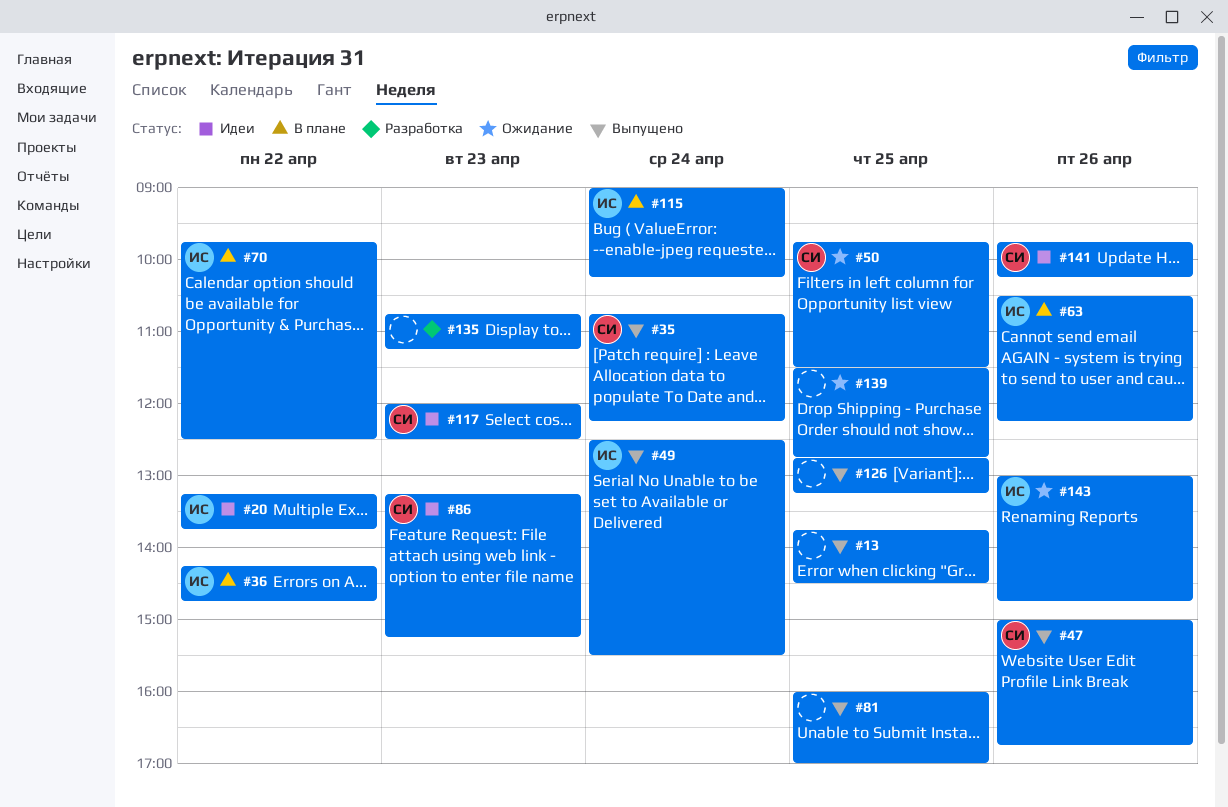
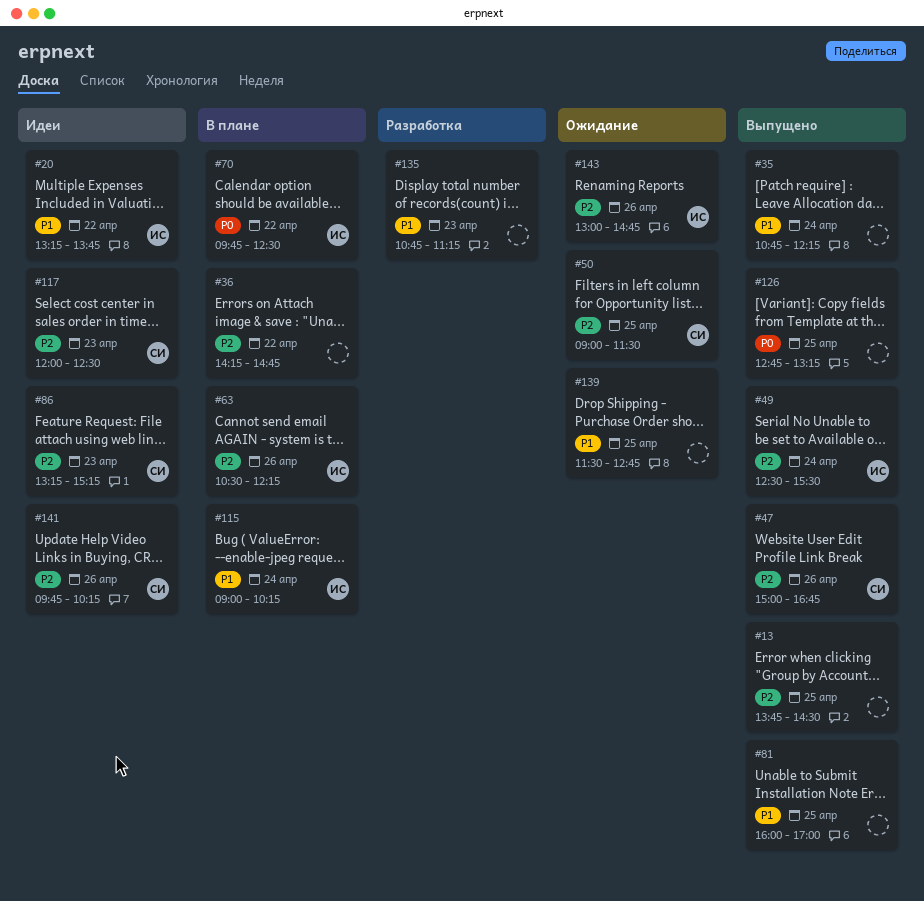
#35, owner: СИ -> none
#36, owner: ИС -> none
#50, begins: 09:45 -> 09:00

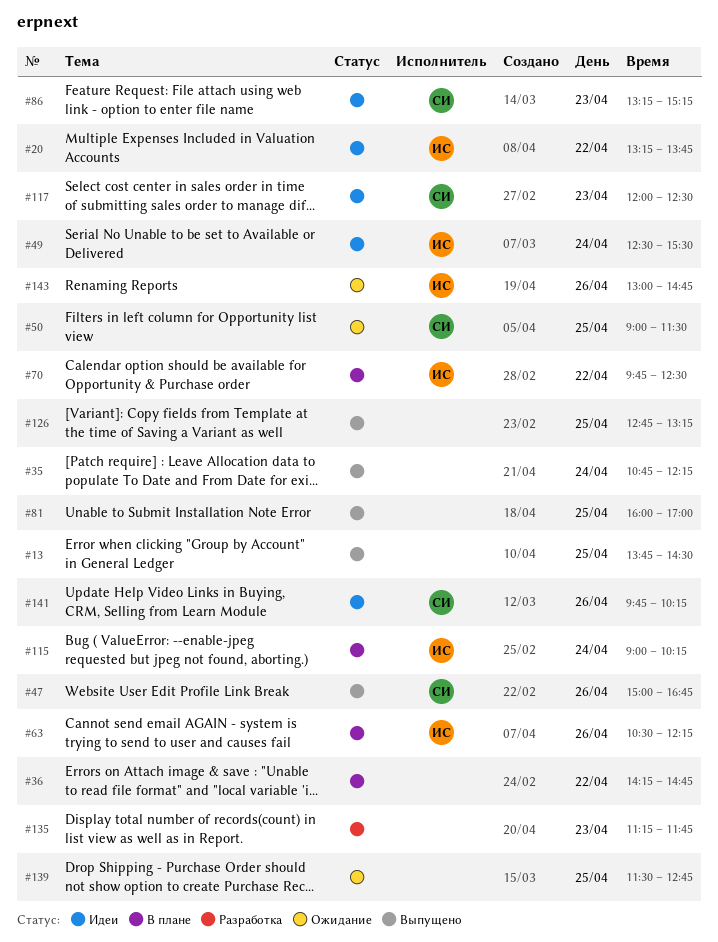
#49, status: Выпущено -> Идеи
#135, begins: 10:45 -> 11:15
#135, ends: 11:15 -> 11:45

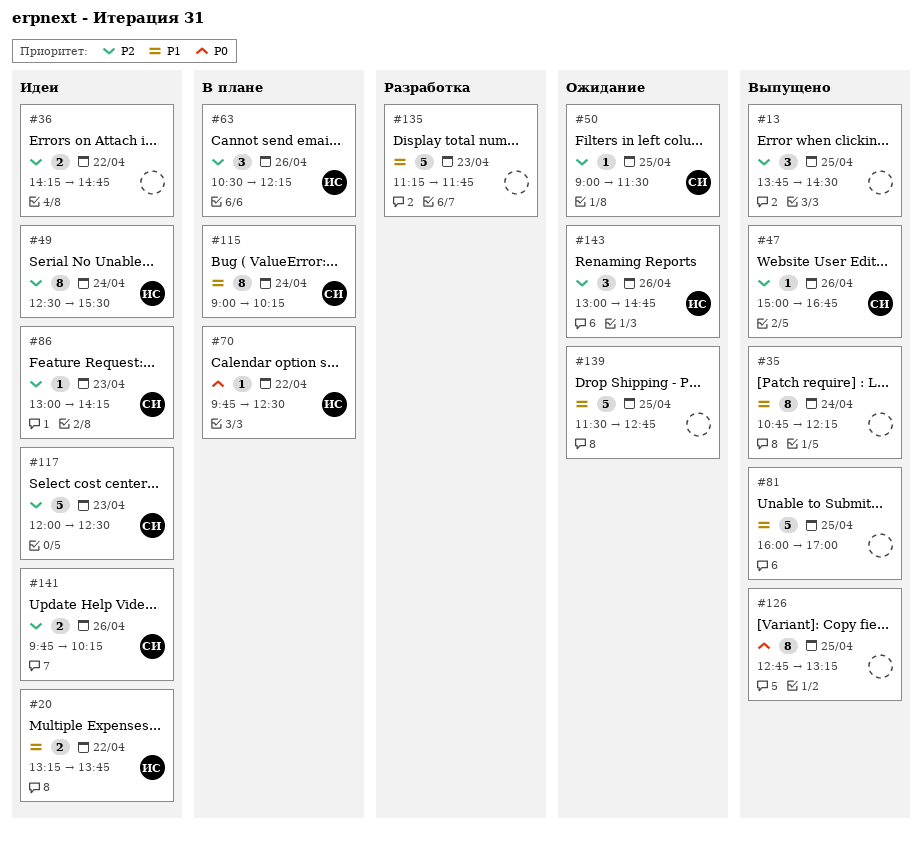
#36, status: В плане -> Идеи
#86, begins: 13:15 -> 13:00
#86, ends: 15:15 -> 14:15
#115, owner: ИС -> СИ

